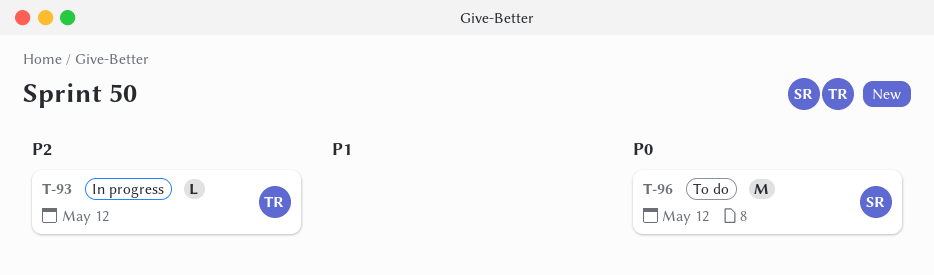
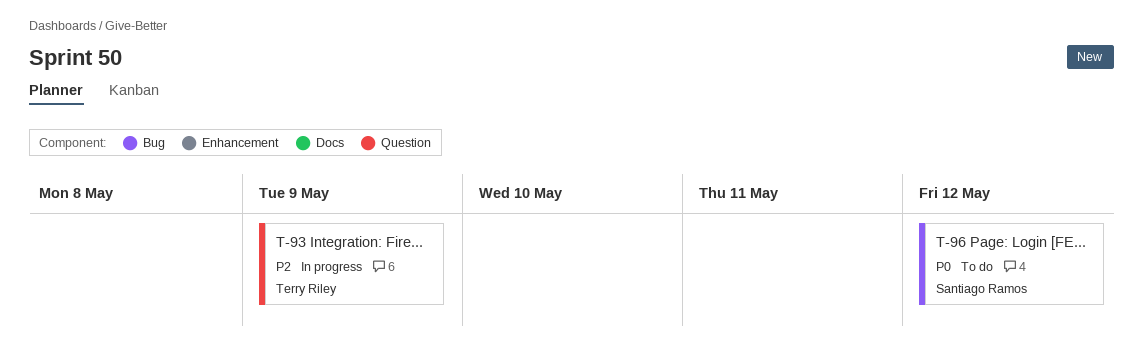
T-93, due: May 12 -> May 9

